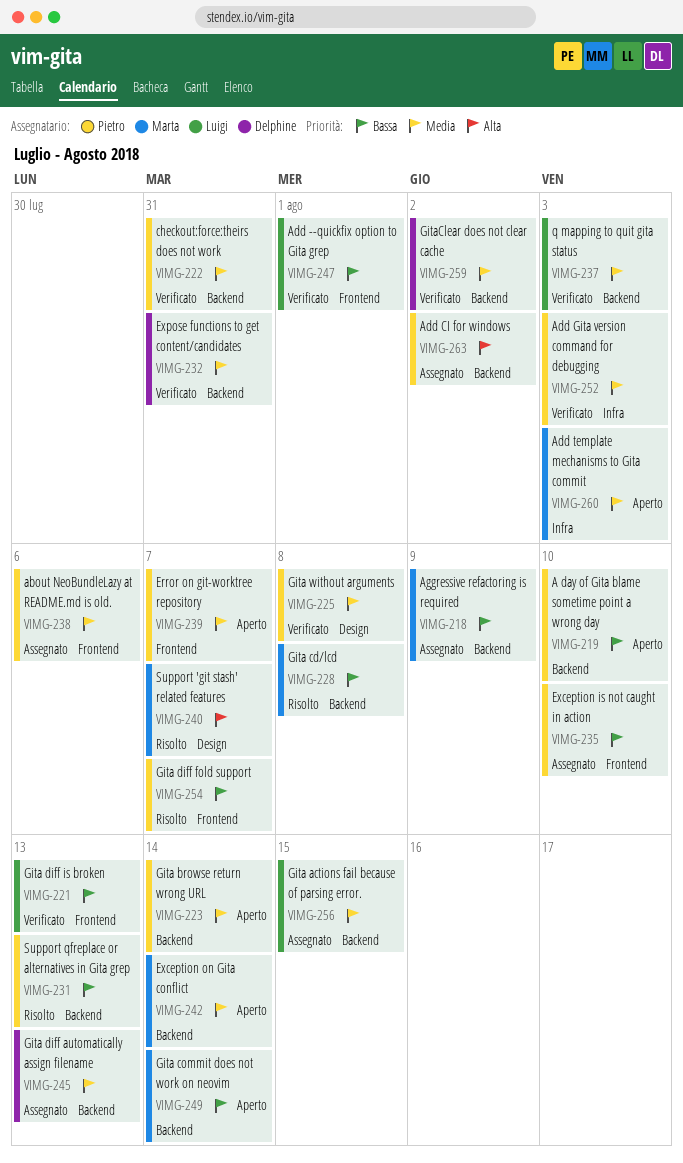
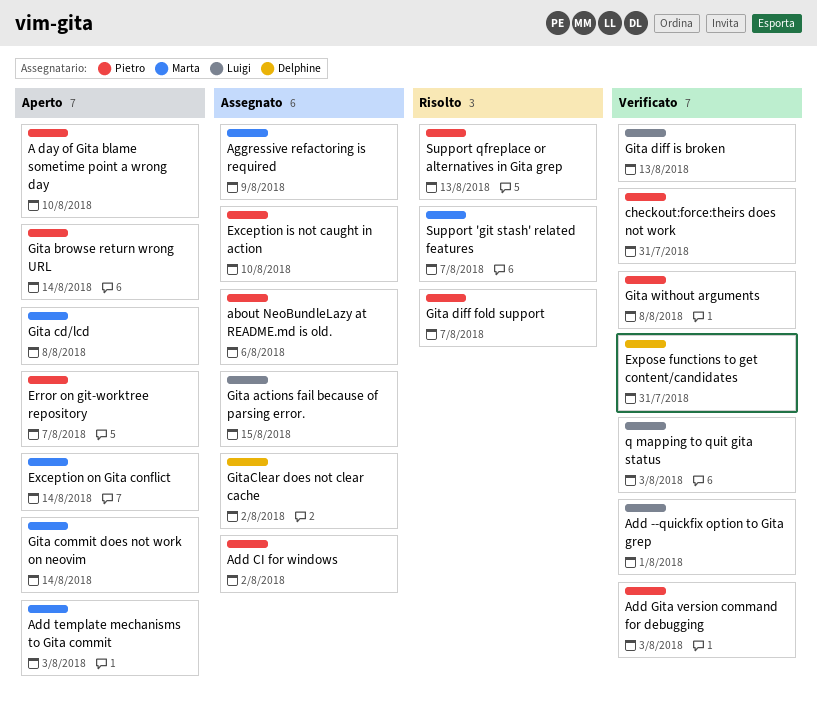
Gita cd/lcd, status: Risolto -> Aperto
Gita diff automatically assign filename: present -> none
GitaClear does not clear cache, status: Verificato -> Assegnato

